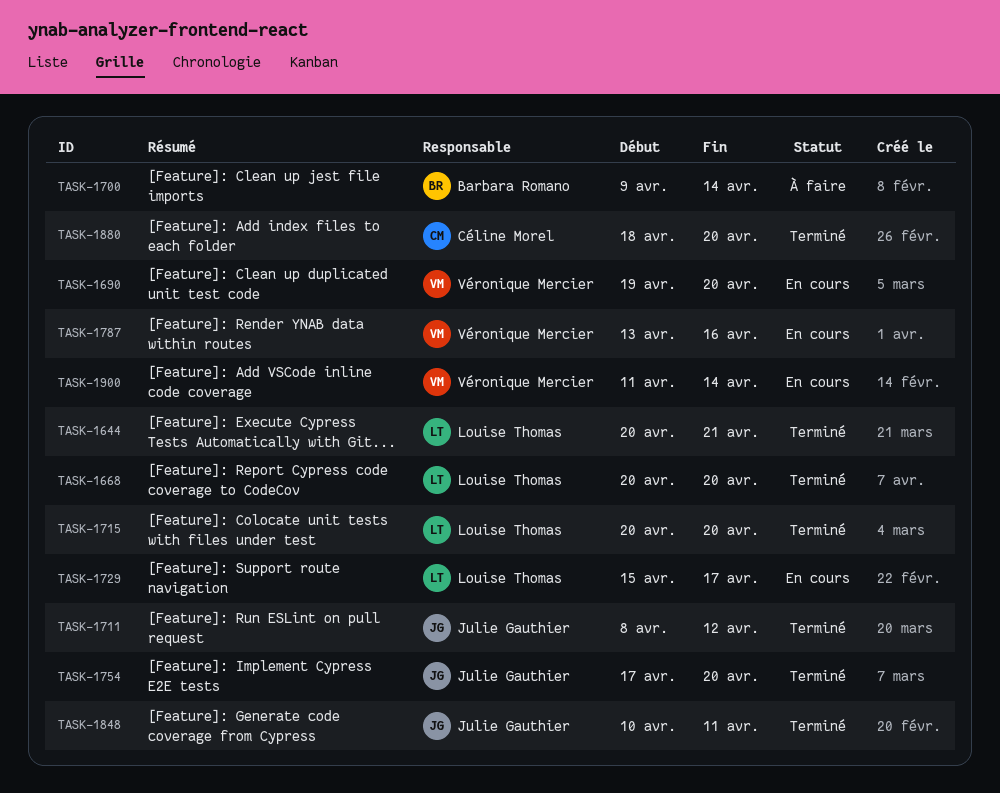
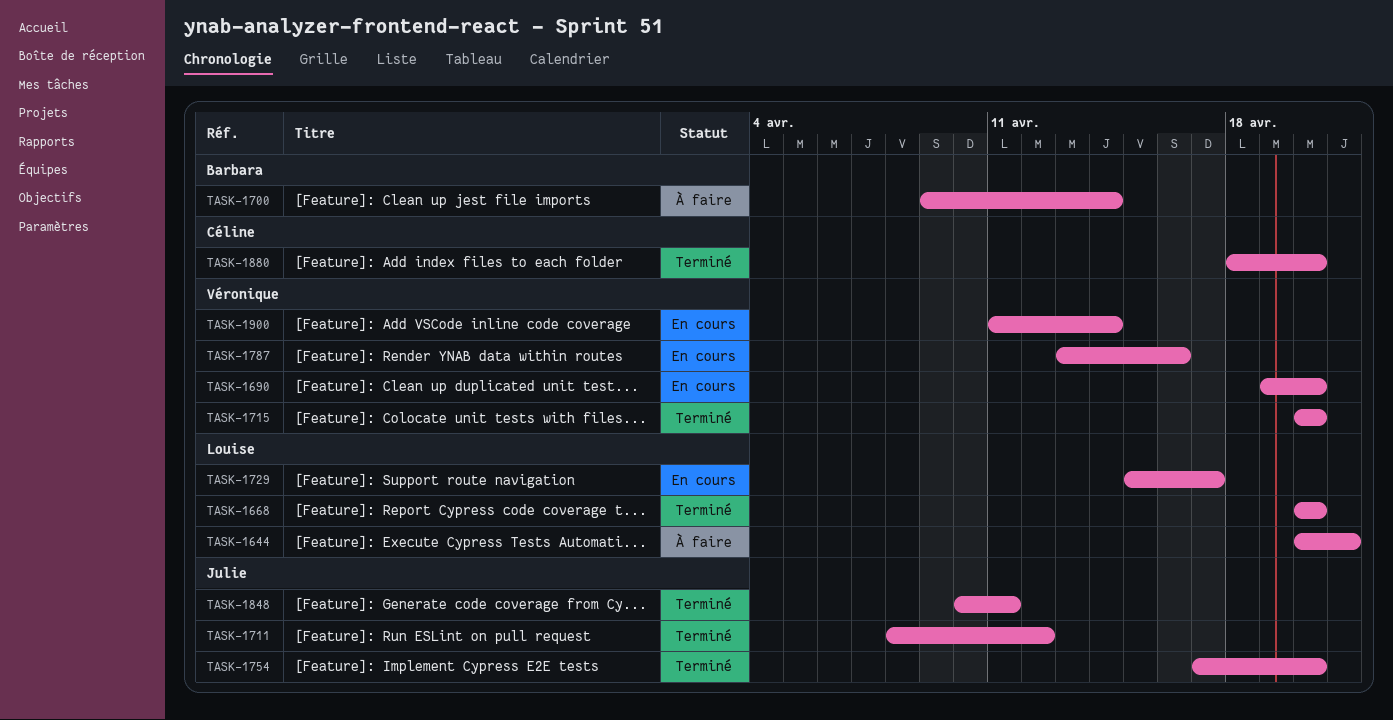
TASK-1644, status: Terminé -> À faire
TASK-1715, owner: Louise Thomas -> Véronique Mercier

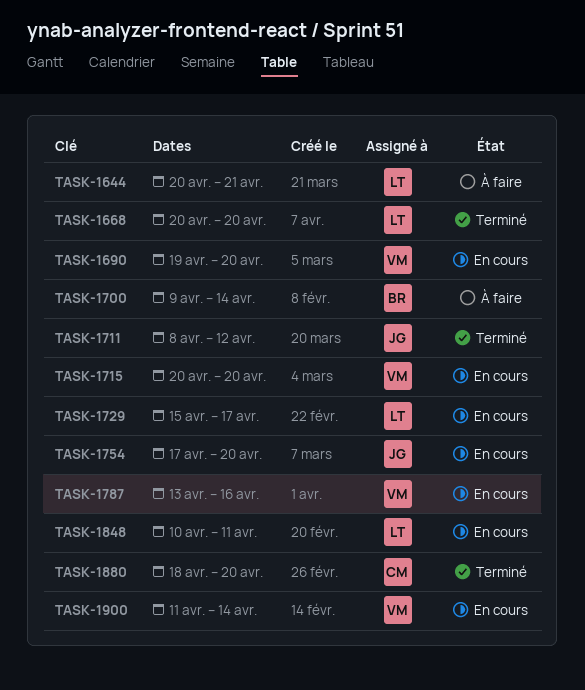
TASK-1715, status: Terminé -> En cours
TASK-1754, status: Terminé -> En cours
TASK-1848, status: Terminé -> En cours
TASK-1848, owner: Julie -> Louise

